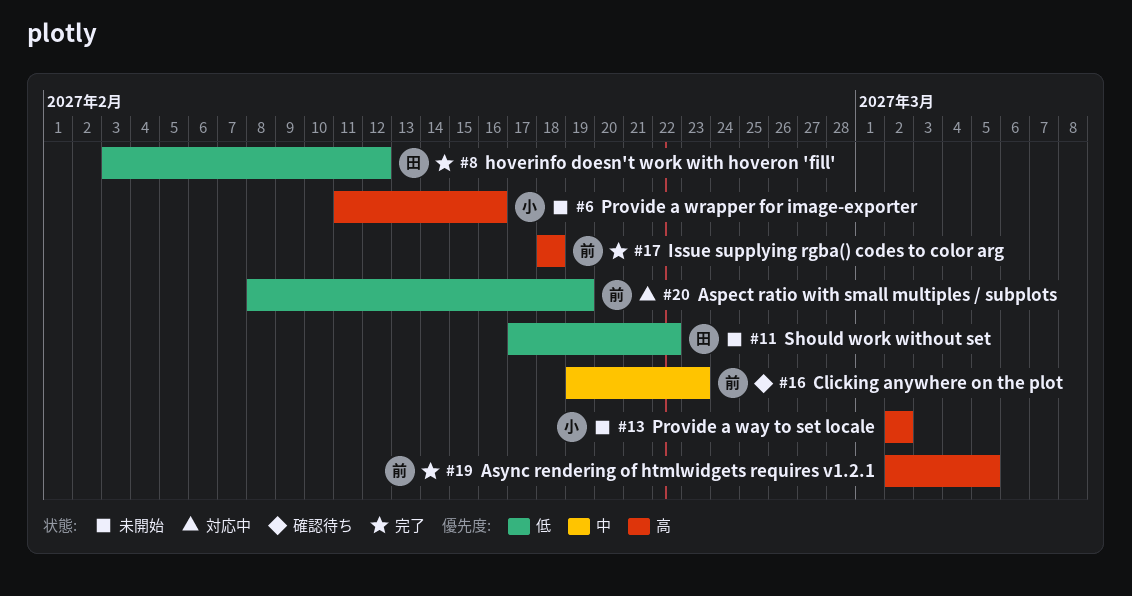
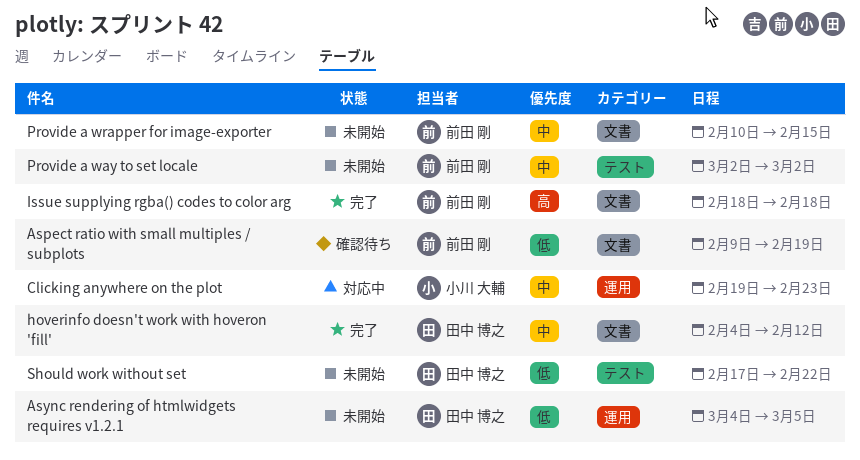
Aspect ratio with small multiples / subplots, status: 対応中 -> 確認待ち
Aspect ratio with small multiples / subplots, start: Feb 8 -> Feb 9
Async rendering of htmlwidgets requires v1.2.1, status: 完了 -> 未開始
Async rendering of htmlwidgets requires v1.2.1, owner: 前田 剛 -> 田中 博之
Async rendering of htmlwidgets requires v1.2.1, priority: 高 -> 低
Async rendering of htmlwidgets requires v1.2.1, start: Mar 2 -> Mar 4
Clicking anywhere on the plot, status: 確認待ち -> 対応中
Clicking anywhere on the plot, owner: 前田 剛 -> 小川 大輔
hoverinfo doesn't work with hoveron 'fill', priority: 低 -> 中
hoverinfo doesn't work with hoveron 'fill', start: Feb 3 -> Feb 4
Provide a way to set locale, owner: 小川 大輔 -> 前田 剛
Provide a way to set locale, priority: 高 -> 中
Provide a wrapper for image-exporter, owner: 小川 大輔 -> 前田 剛
Provide a wrapper for image-exporter, priority: 高 -> 中
Provide a wrapper for image-exporter, start: Feb 11 -> Feb 10
Provide a wrapper for image-exporter, due: Feb 16 -> Feb 15

